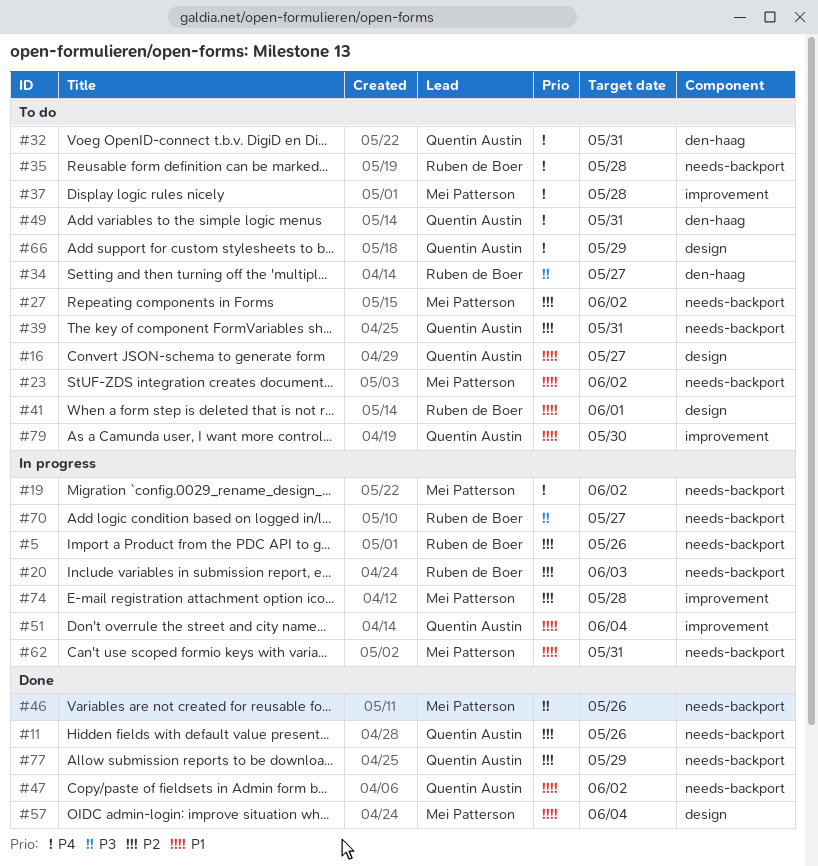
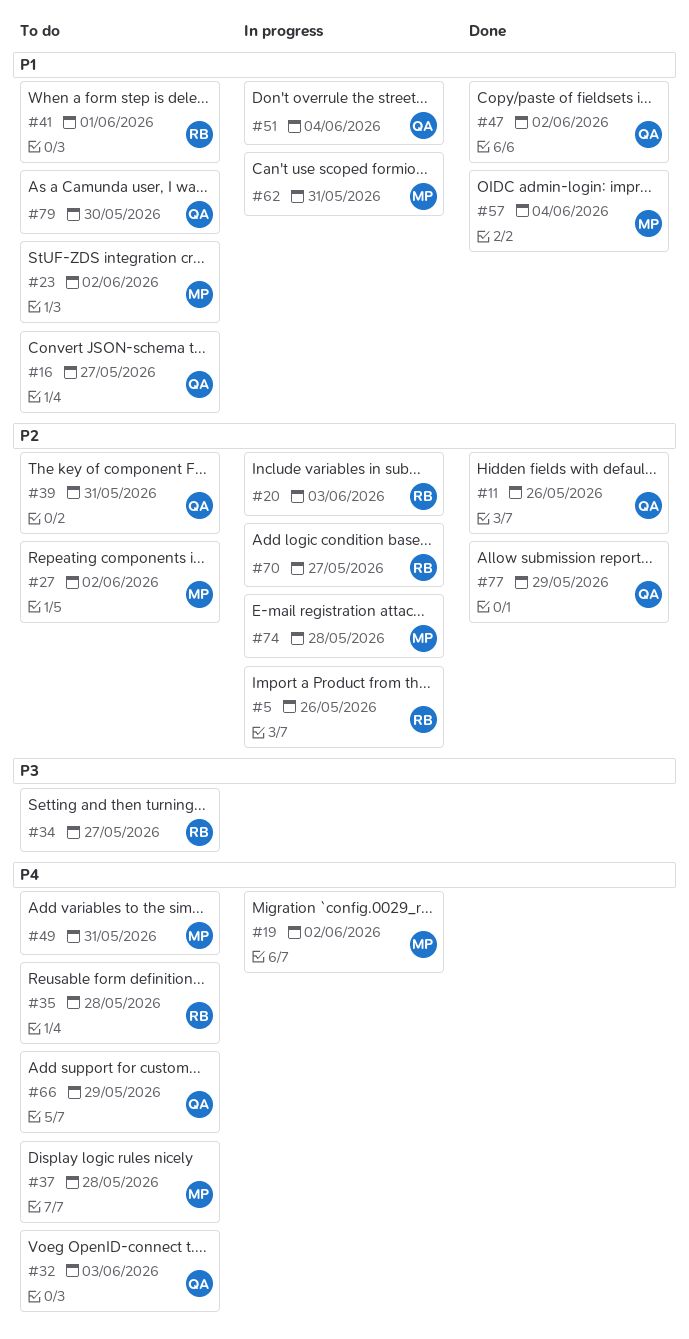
#32, due: May 31 -> Jun 3
#46: present -> none
#49, owner: Quentin Austin -> Mei Patterson
#70, priority: P3 -> P2

